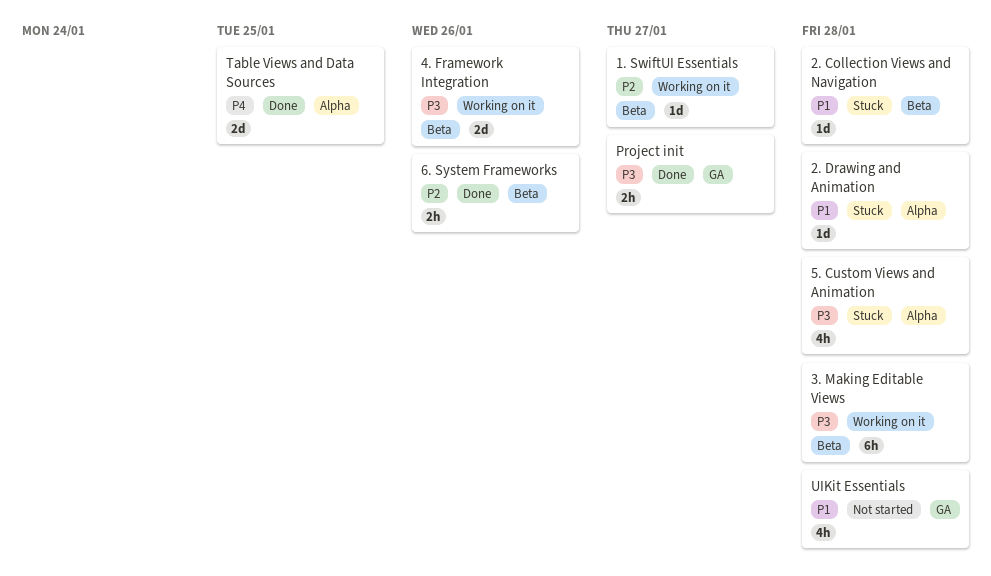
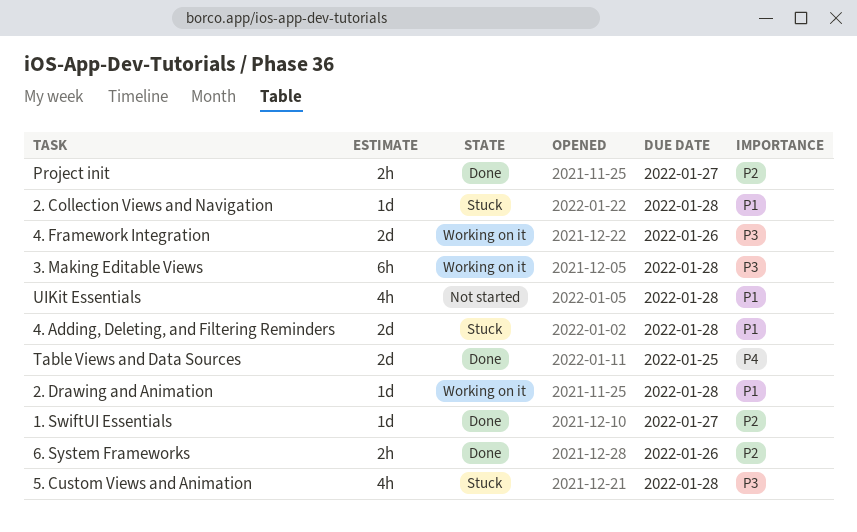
1. SwiftUI Essentials, status: Working on it -> Done
2. Drawing and Animation, status: Stuck -> Working on it
4. Adding, Deleting, and Filtering Reminders: none -> present
Project init, priority: P3 -> P2

